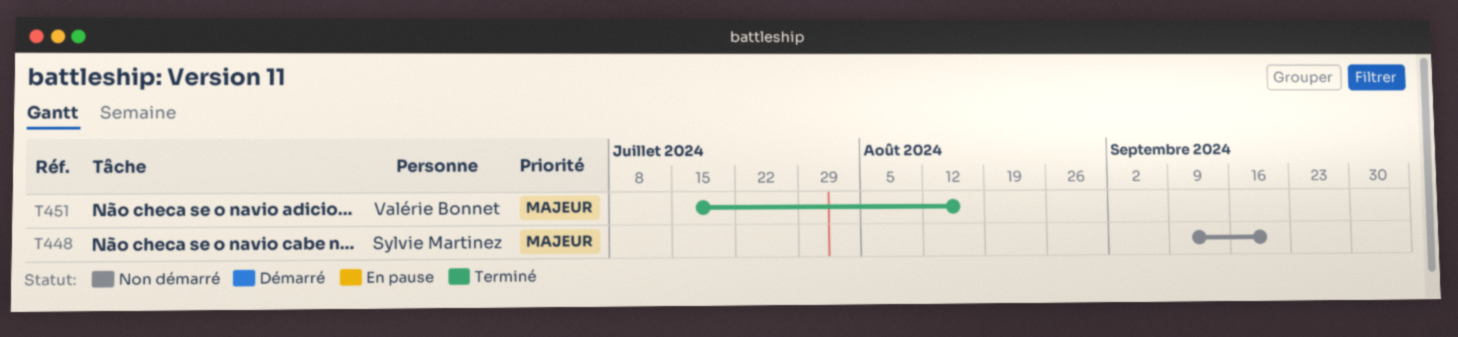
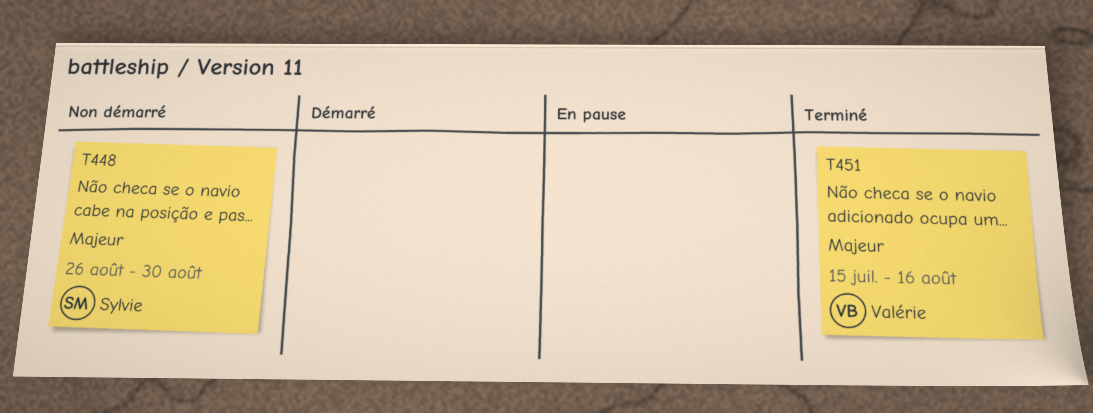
T448, start: Sep 9 -> Aug 26
T448, due: Sep 20 -> Aug 30

